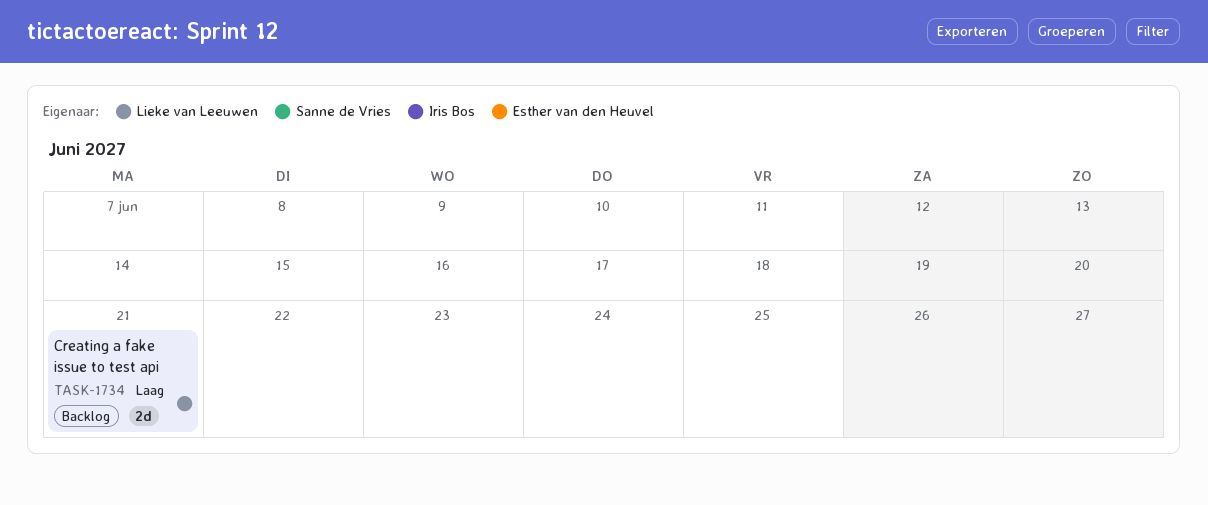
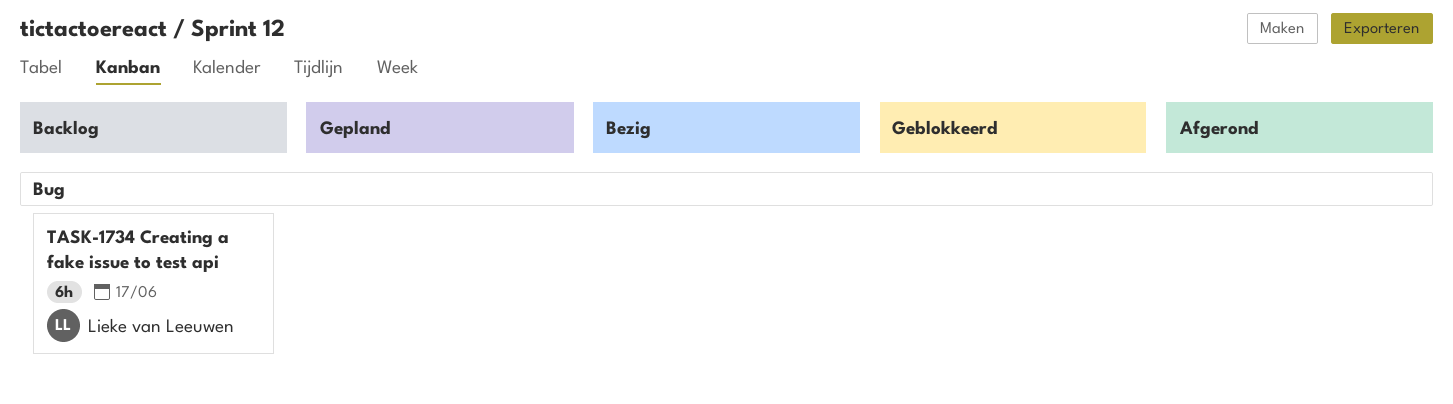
TASK-1734, estimate: 2d -> 6h
TASK-1734, due: Jun 21 -> Jun 17

